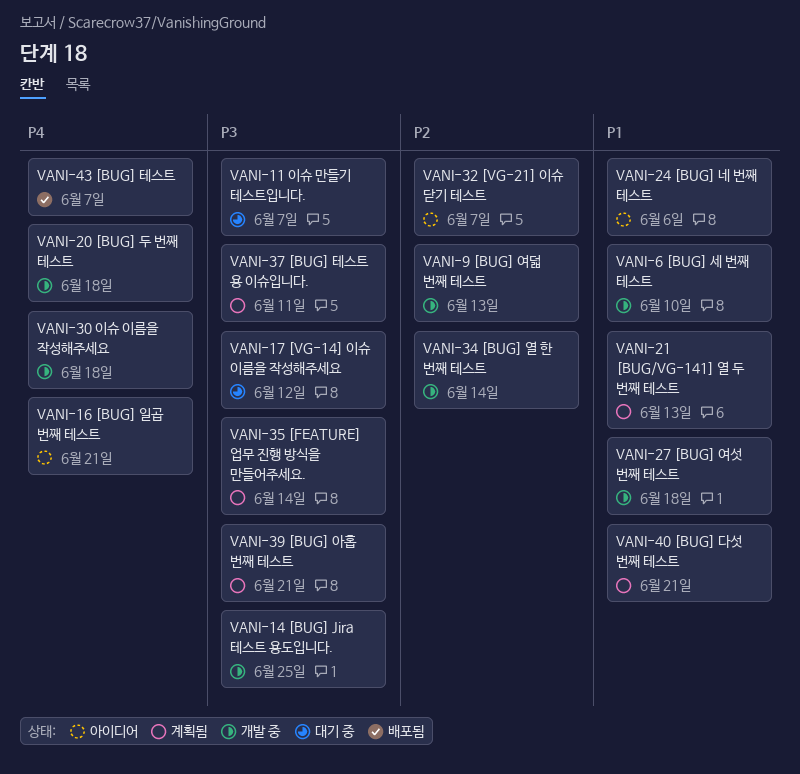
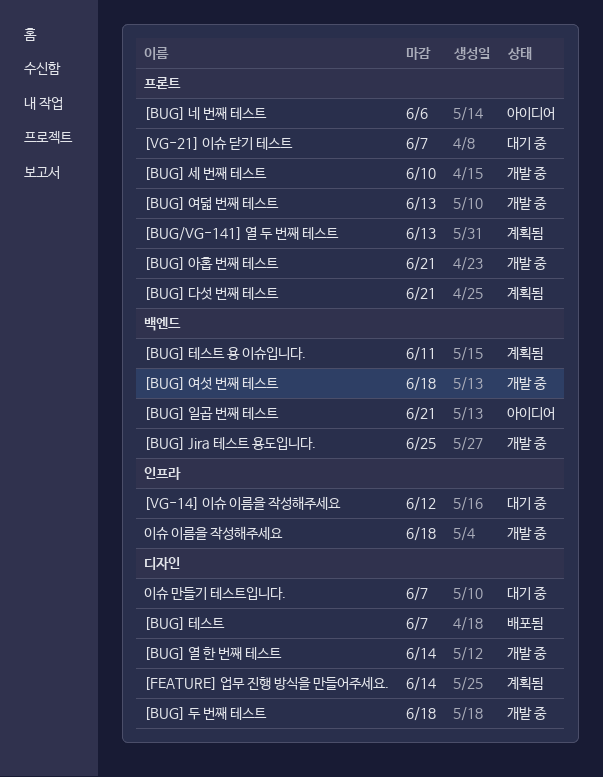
[BUG] 아홉 번째 테스트, status: 계획됨 -> 개발 중
[VG-21] 이슈 닫기 테스트, status: 아이디어 -> 대기 중

